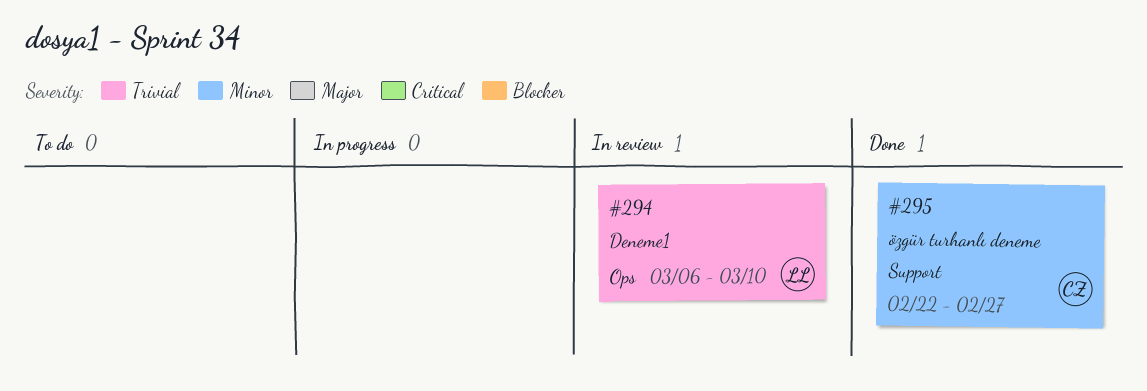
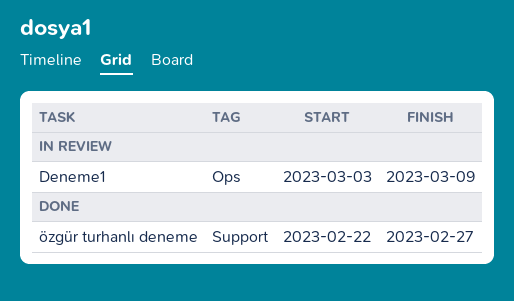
Deneme1, start: Mar 6 -> Mar 3
Deneme1, due: Mar 10 -> Mar 9

